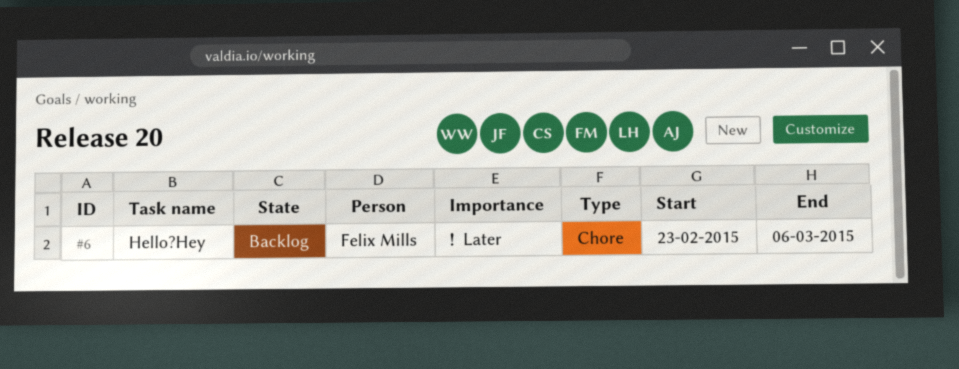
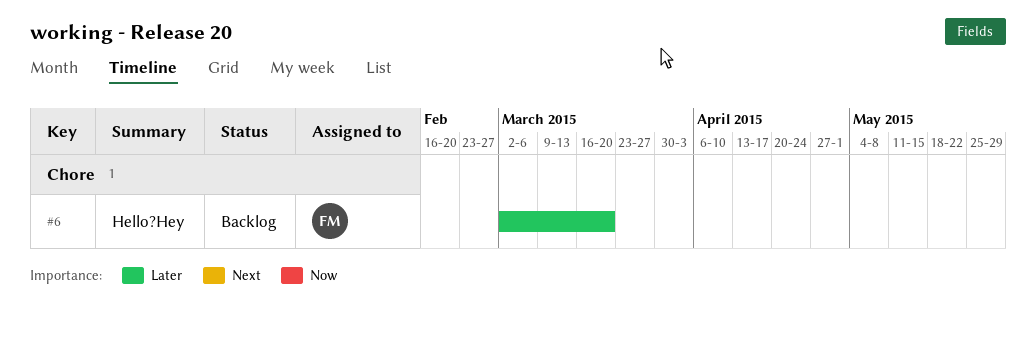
#6, start: Feb 23 -> Mar 2
#6, due: Mar 6 -> Mar 20

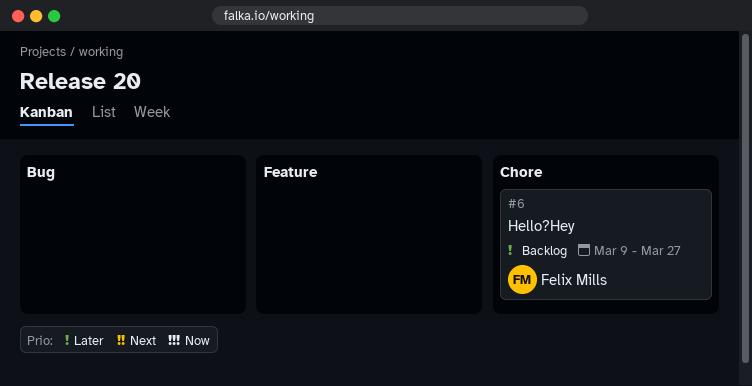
#6, start: Mar 2 -> Mar 9
#6, due: Mar 20 -> Mar 27

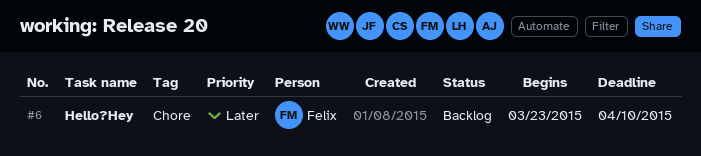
#6, start: Mar 9 -> Mar 23
#6, due: Mar 27 -> Apr 10

